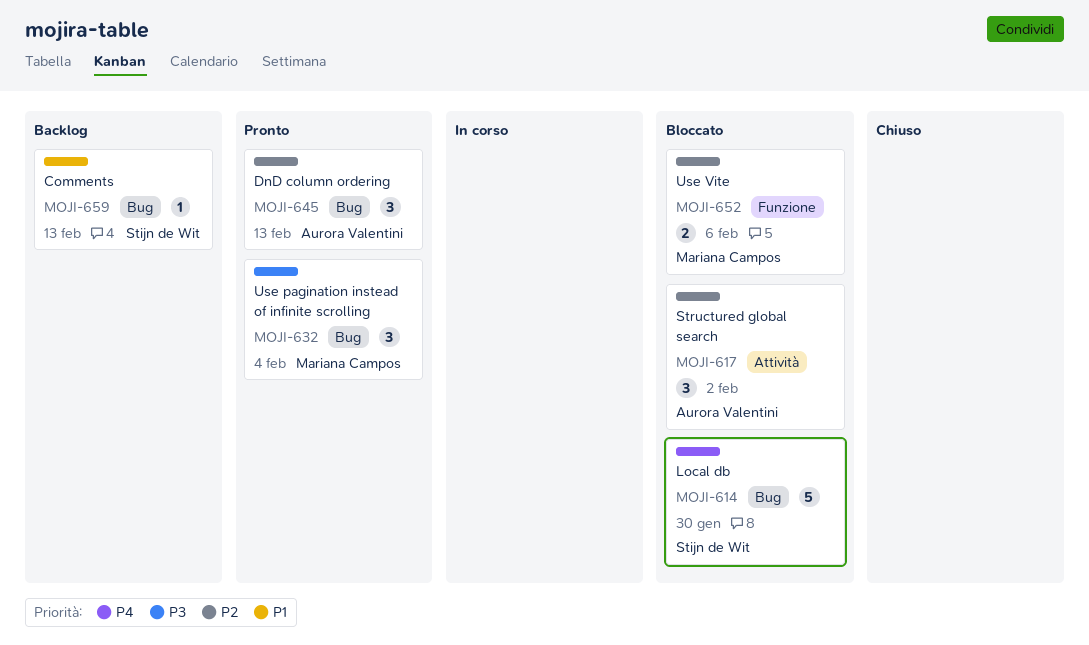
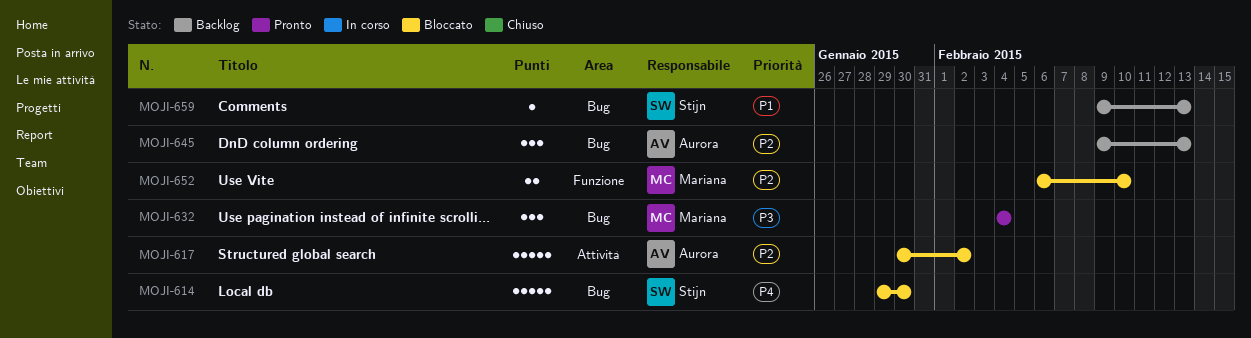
MOJI-617, estimate: 3 -> 5
MOJI-645, status: Pronto -> Backlog
MOJI-652, due: Feb 6 -> Feb 10

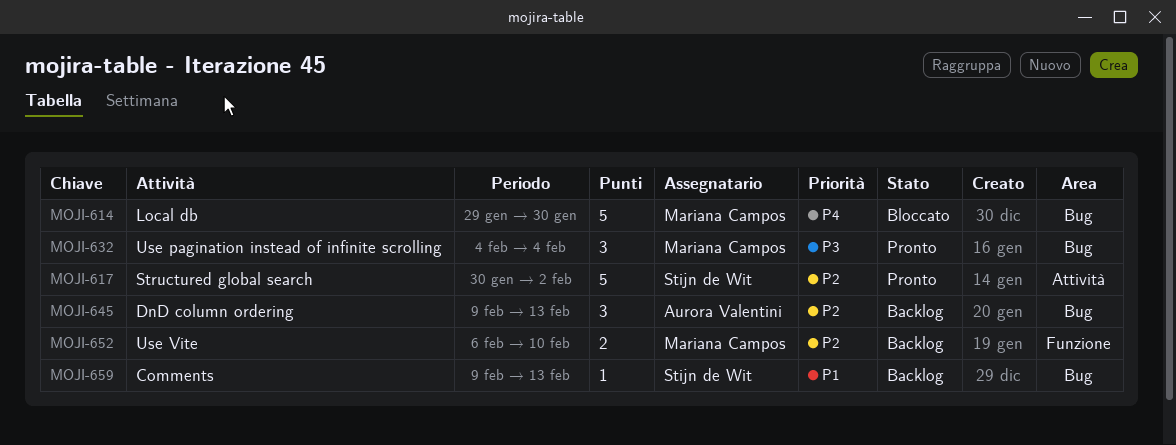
MOJI-614, owner: Stijn de Wit -> Mariana Campos
MOJI-617, status: Bloccato -> Pronto
MOJI-617, owner: Aurora Valentini -> Stijn de Wit
MOJI-652, status: Bloccato -> Backlog

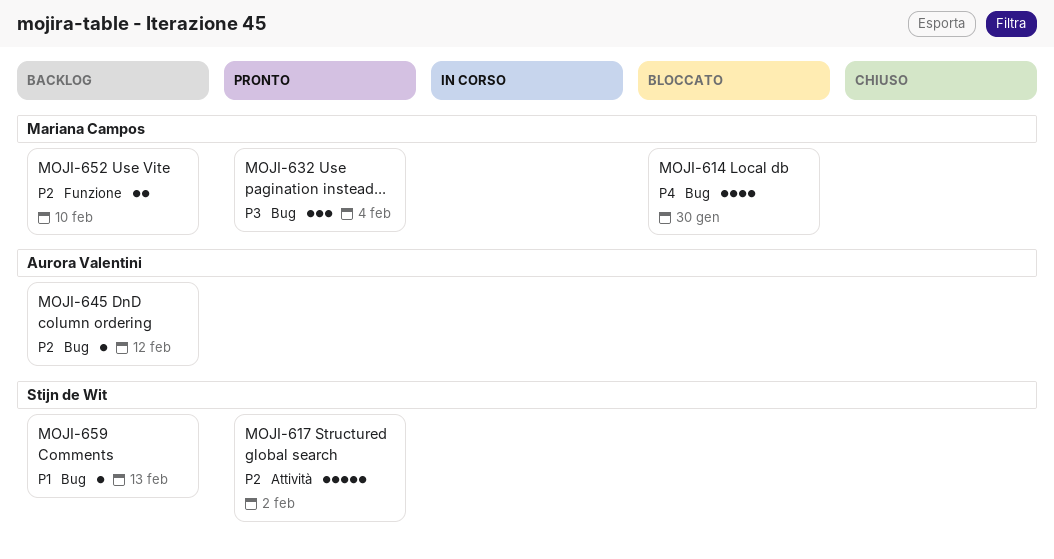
MOJI-614, estimate: 5 -> 4
MOJI-645, estimate: 3 -> 1
MOJI-645, due: Feb 13 -> Feb 12

